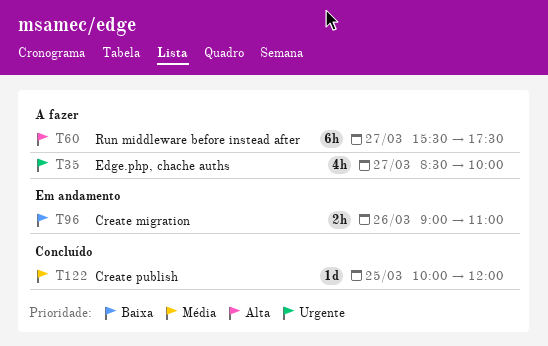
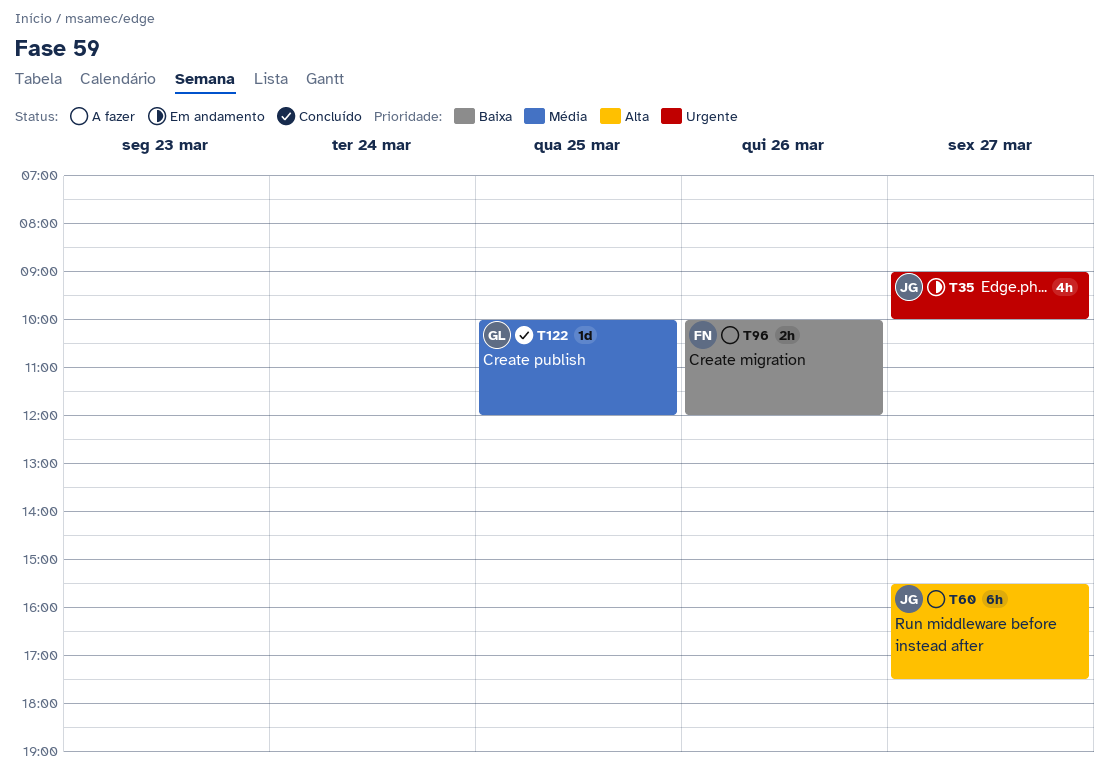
T35, status: A fazer -> Em andamento
T35, begins: 08:30 -> 09:00
T96, status: Em andamento -> A fazer
T96, begins: 09:00 -> 10:00
T96, ends: 11:00 -> 12:00

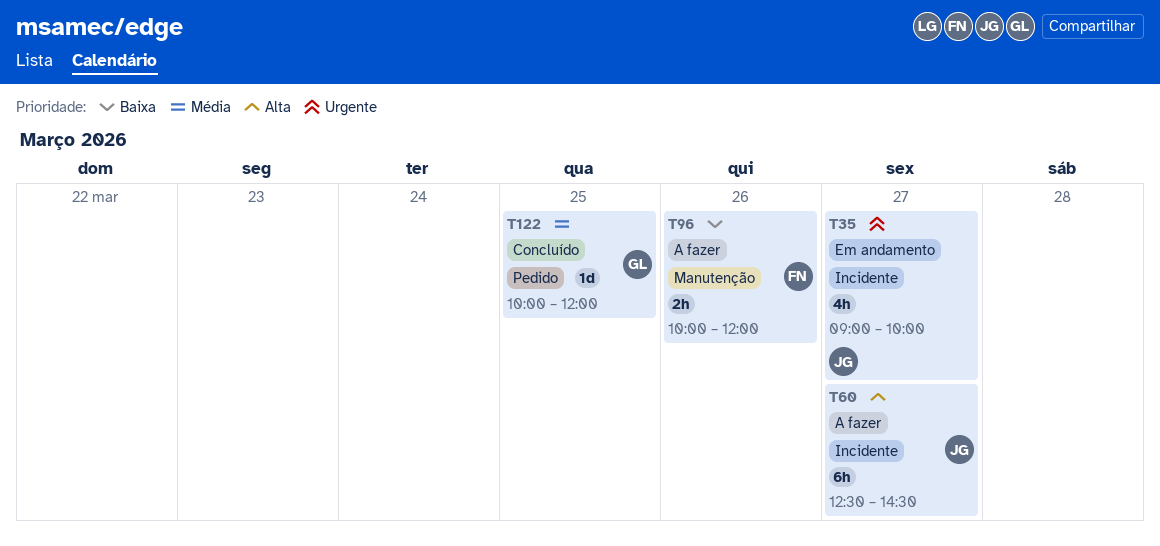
T60, begins: 15:30 -> 12:30
T60, ends: 17:30 -> 14:30

